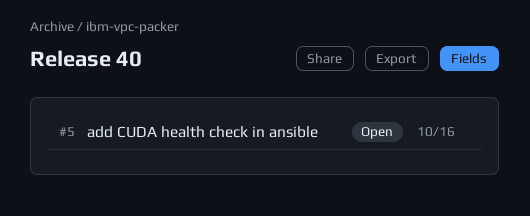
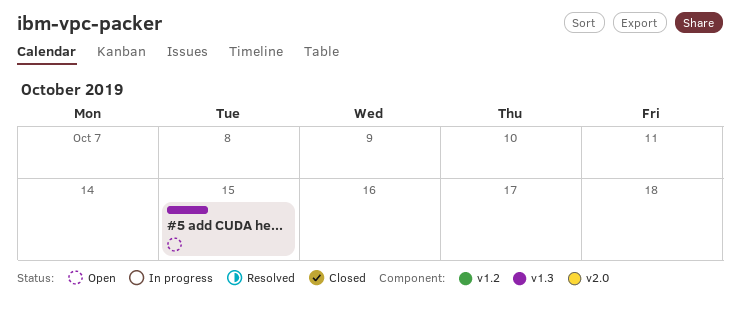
#5, due: Oct 16 -> Oct 15

